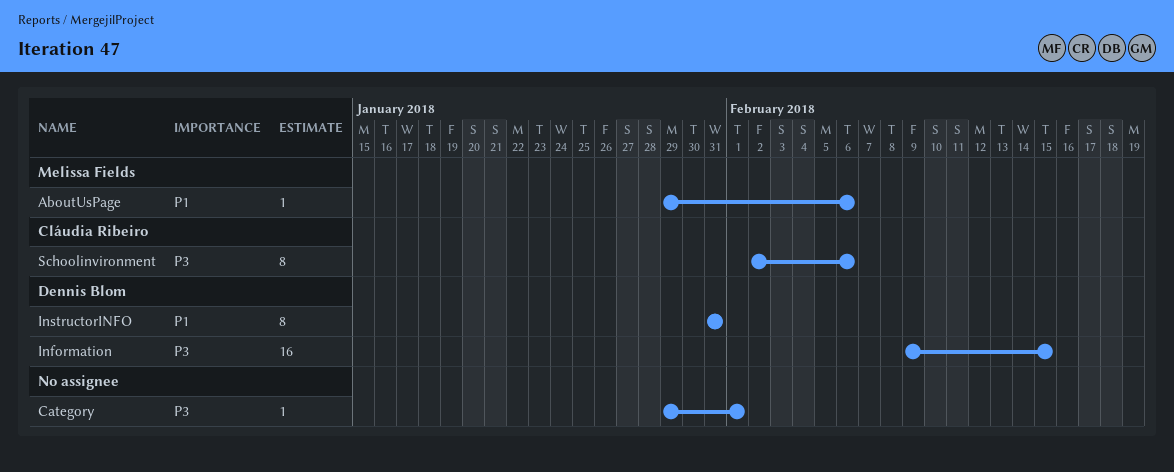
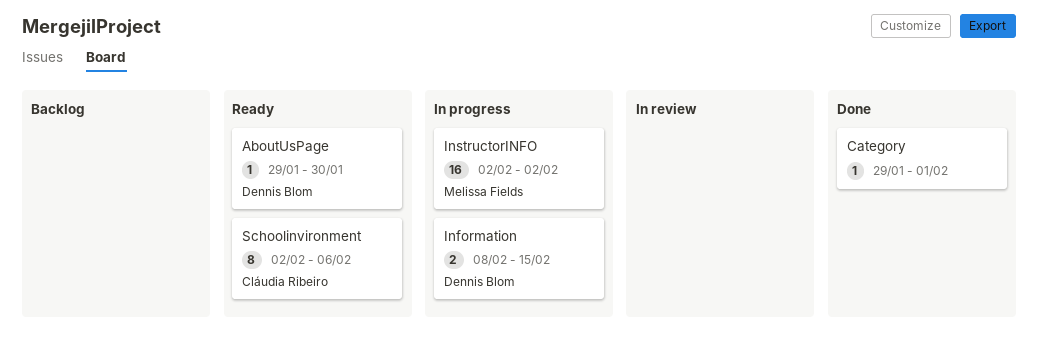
AboutUsPage, owner: Melissa Fields -> Dennis Blom
AboutUsPage, due: Feb 6 -> Jan 30
Information, estimate: 16 -> 2
Information, start: Feb 9 -> Feb 8
InstructorINFO, owner: Dennis Blom -> Melissa Fields
InstructorINFO, estimate: 8 -> 16
InstructorINFO, start: Jan 31 -> Feb 2
InstructorINFO, due: Jan 31 -> Feb 2

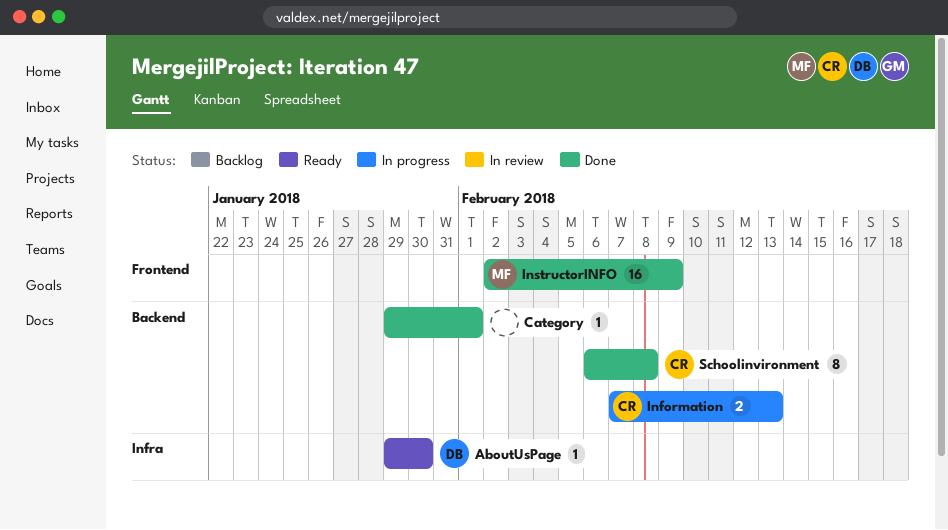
Information, owner: Dennis Blom -> Cláudia Ribeiro
Information, start: Feb 8 -> Feb 7
Information, due: Feb 15 -> Feb 13
InstructorINFO, status: In progress -> Done
InstructorINFO, due: Feb 2 -> Feb 9
Schoolinvironment, status: Ready -> Done
Schoolinvironment, start: Feb 2 -> Feb 6
Schoolinvironment, due: Feb 6 -> Feb 8

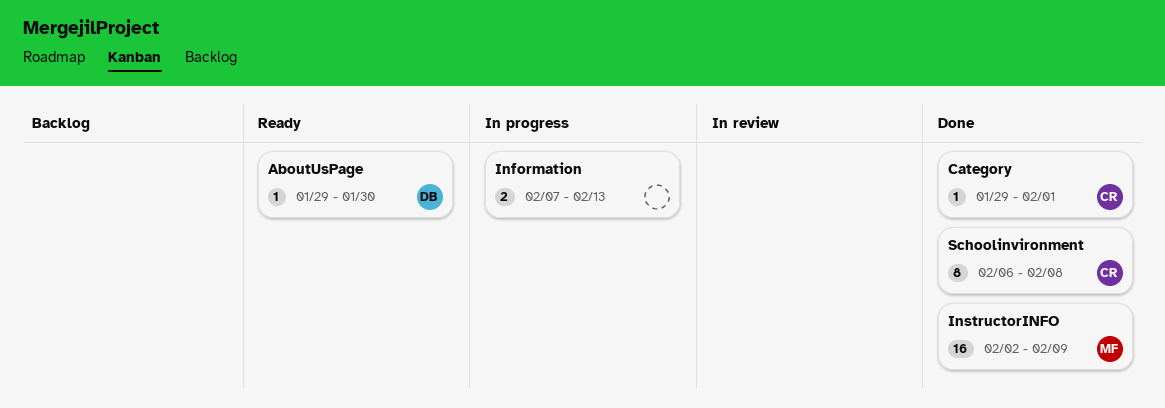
Category, owner: none -> CR
Information, owner: CR -> none

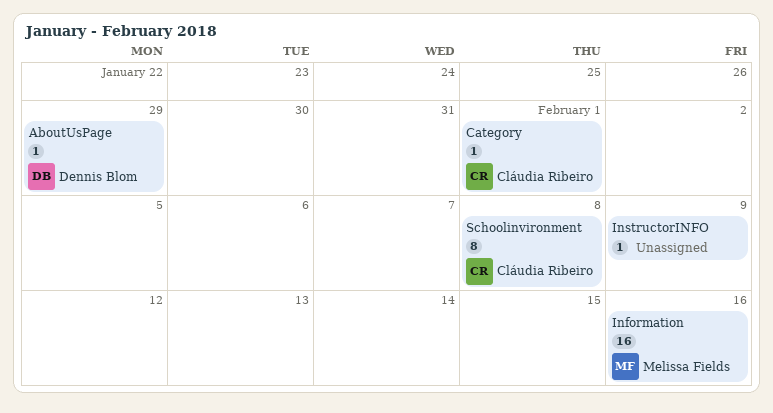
AboutUsPage, due: Jan 30 -> Jan 29
Information, owner: none -> Melissa Fields
Information, estimate: 2 -> 16
Information, due: Feb 13 -> Feb 16
InstructorINFO, owner: Melissa Fields -> none
InstructorINFO, estimate: 16 -> 1

